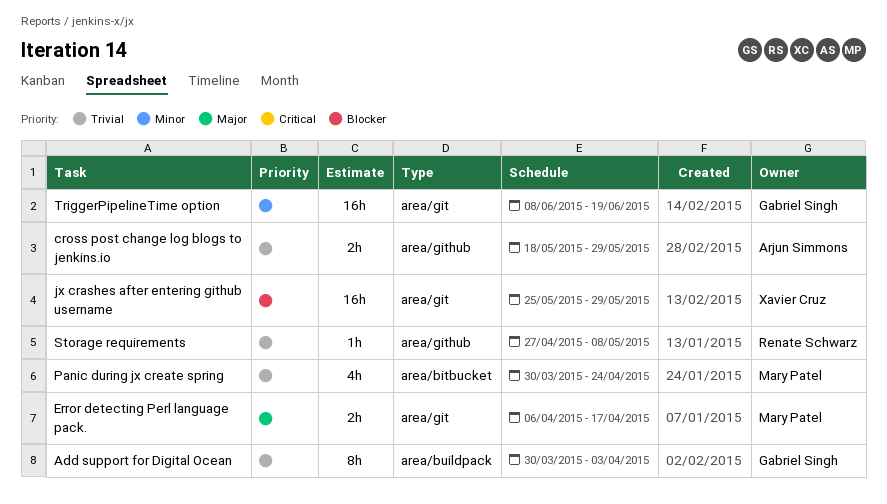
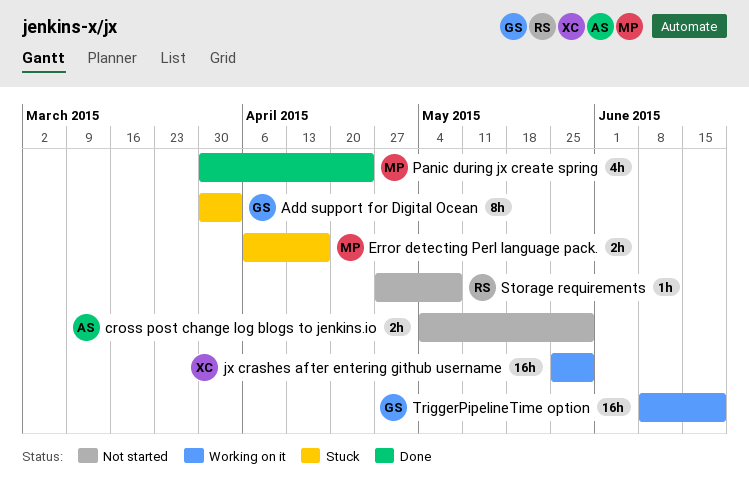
cross post change log blogs to jenkins.io, start: May 18 -> May 4

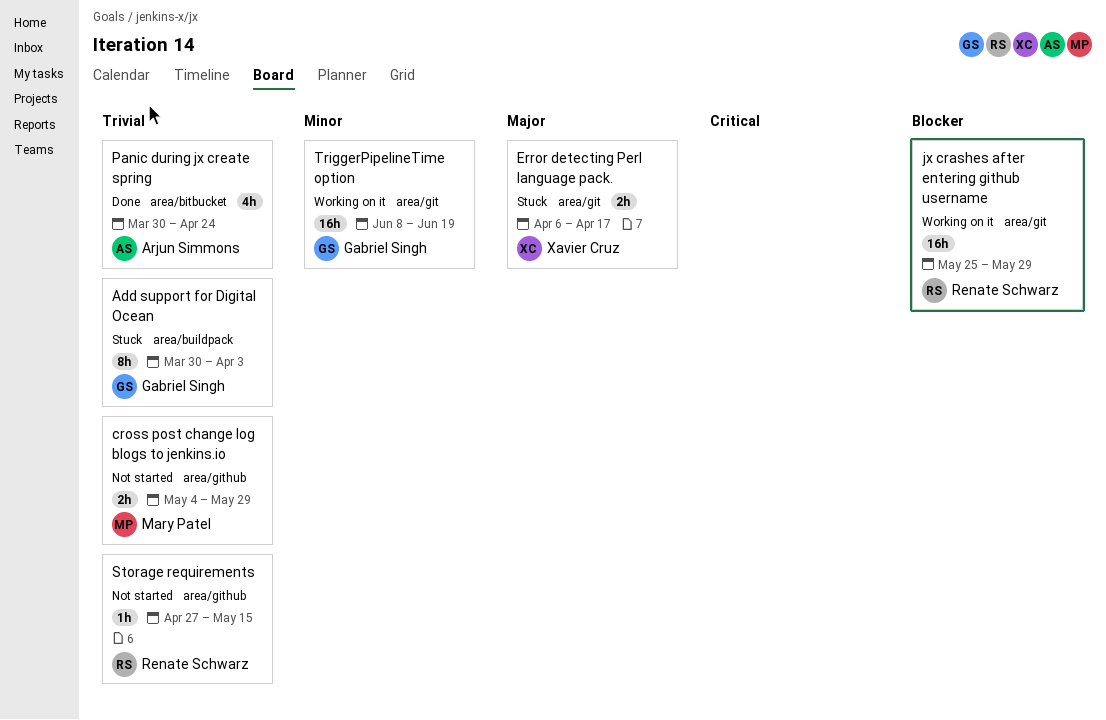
cross post change log blogs to jenkins.io, owner: Arjun Simmons -> Mary Patel
Error detecting Perl language pack., owner: Mary Patel -> Xavier Cruz
jx crashes after entering github username, owner: Xavier Cruz -> Renate Schwarz
Panic during jx create spring, owner: Mary Patel -> Arjun Simmons
Storage requirements, due: May 8 -> May 15

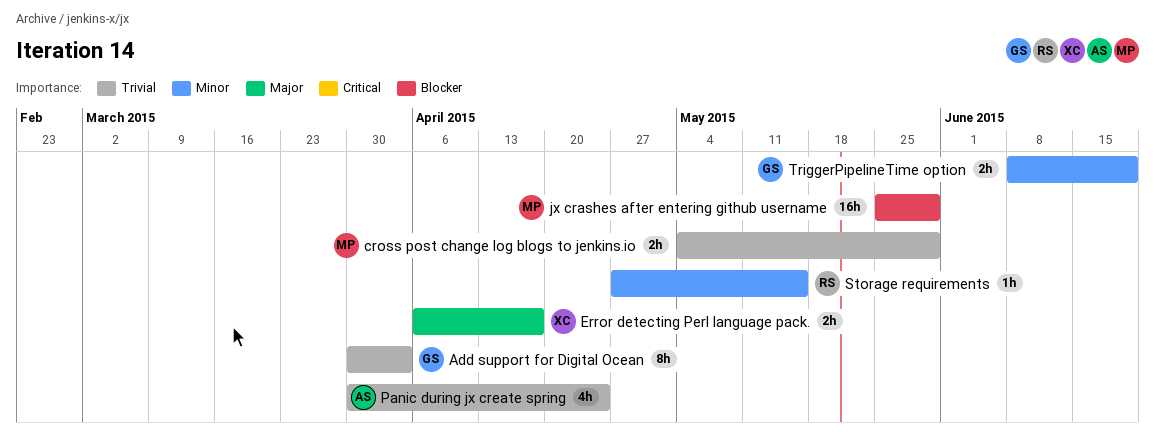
jx crashes after entering github username, owner: Renate Schwarz -> Mary Patel
Storage requirements, priority: Trivial -> Minor
TriggerPipelineTime option, estimate: 16h -> 2h

